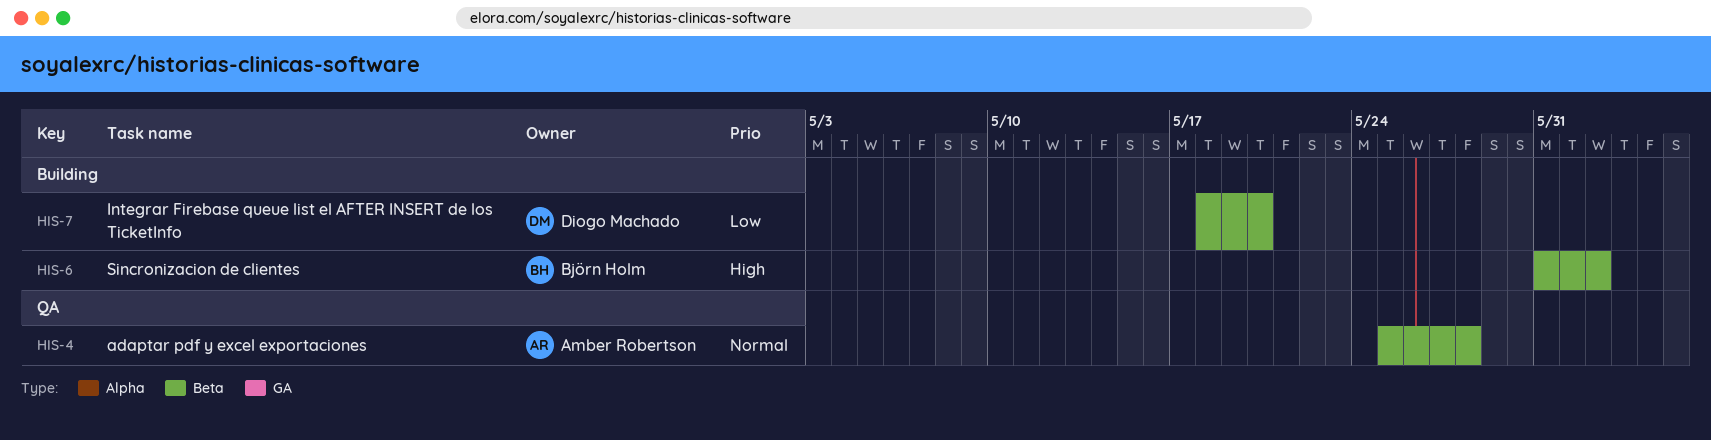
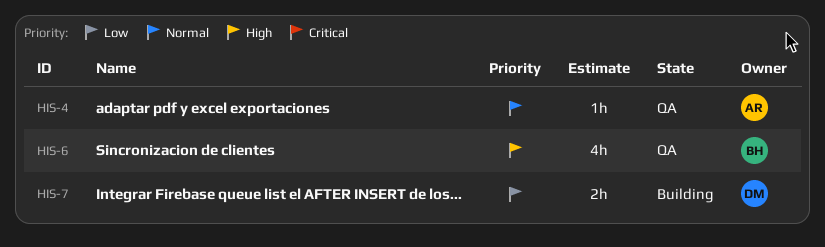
HIS-6, status: Building -> QA

